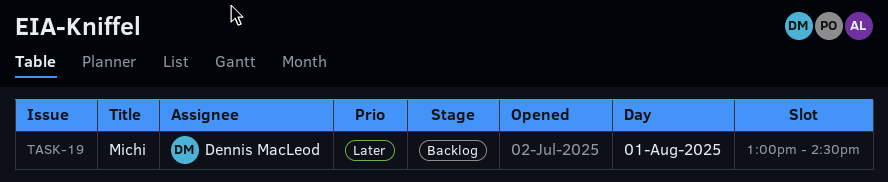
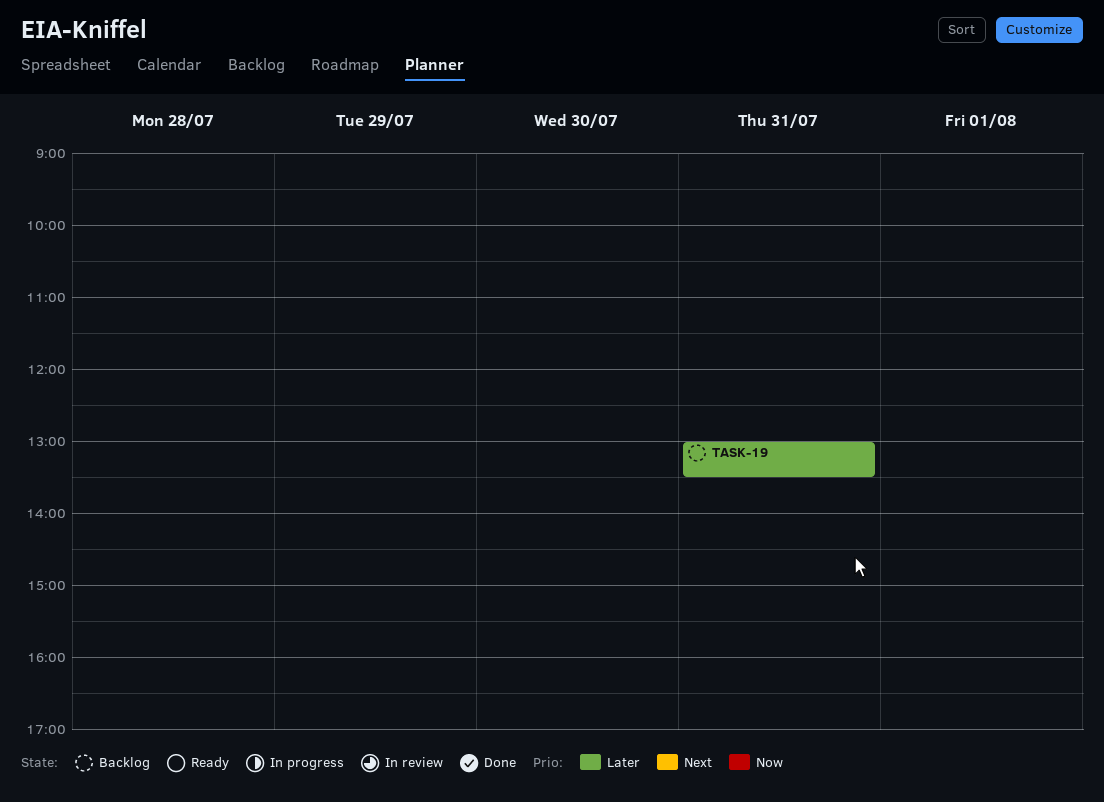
TASK-19, day: Aug 1 -> Jul 31
TASK-19, ends: 14:30 -> 13:30

